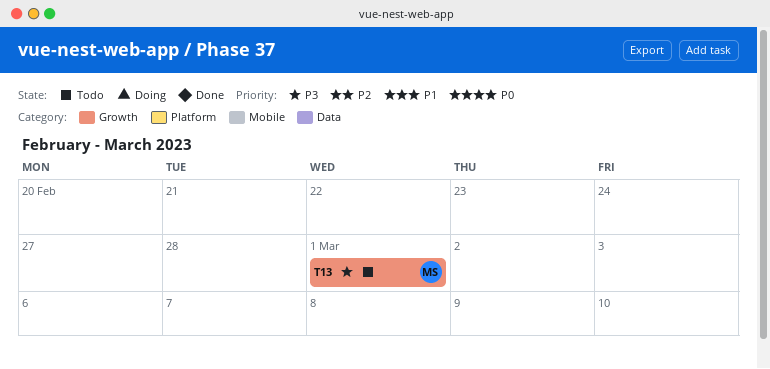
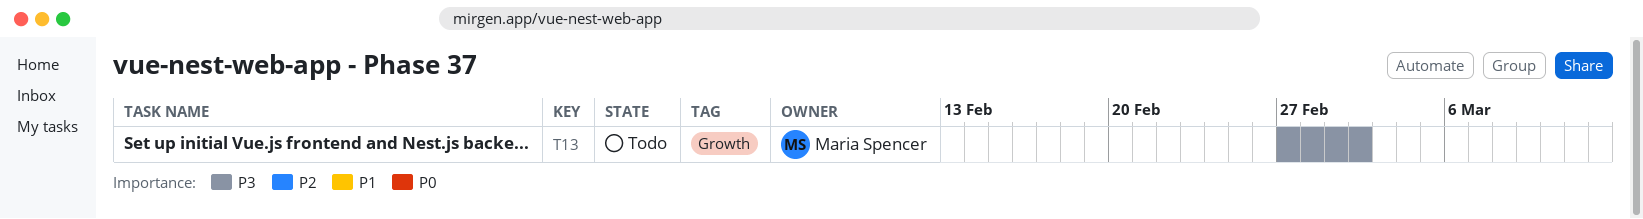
T13, due: Mar 1 -> Mar 2

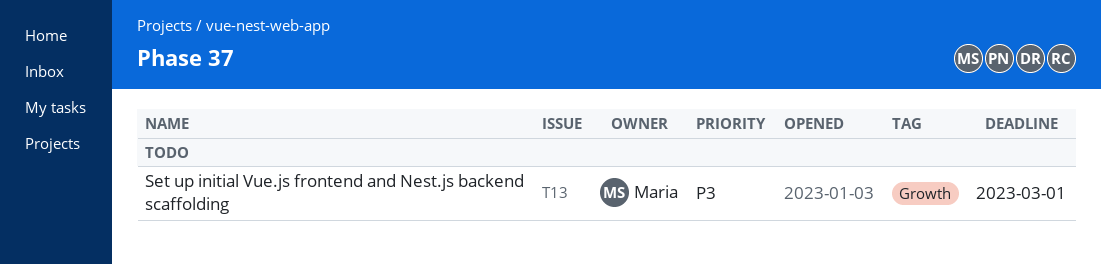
T13, due: Mar 2 -> Mar 1

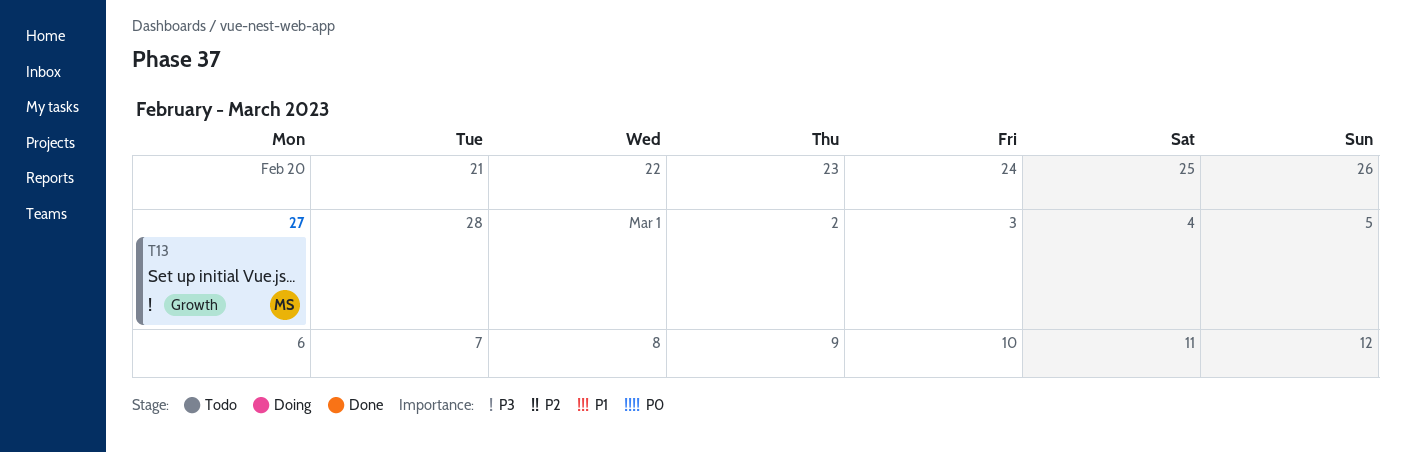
T13, due: Mar 1 -> Feb 27

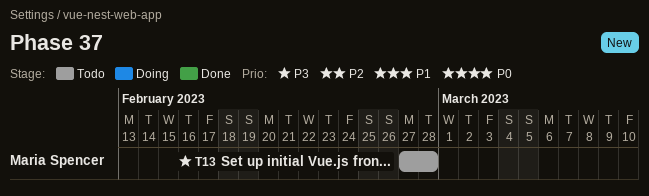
T13, due: Feb 27 -> Feb 28

